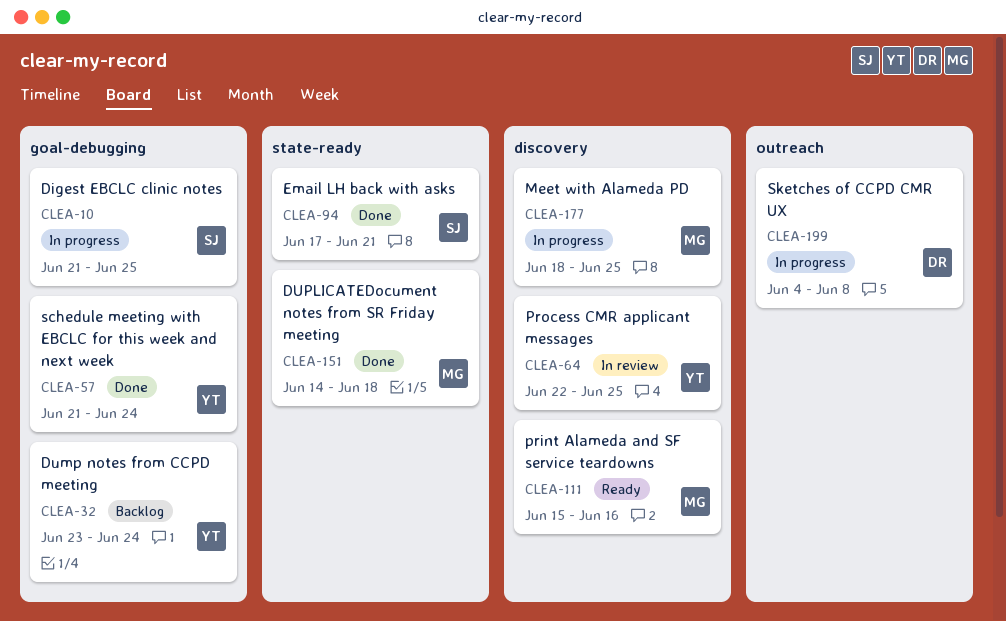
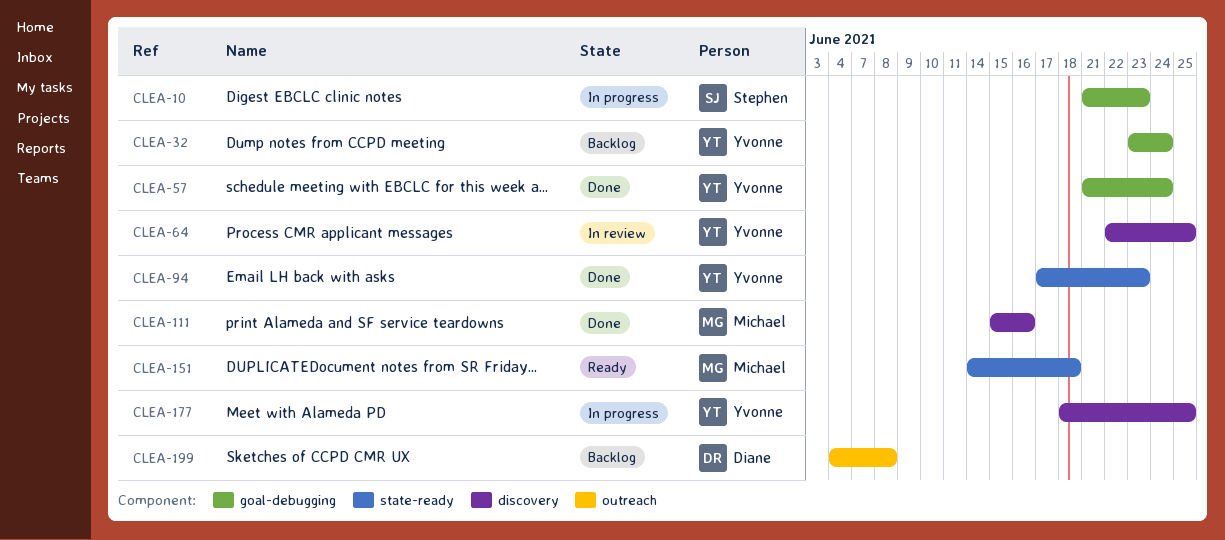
CLEA-10, due: Jun 25 -> Jun 23
CLEA-94, owner: Stephen -> Yvonne
CLEA-94, due: Jun 21 -> Jun 23
CLEA-111, status: Ready -> Done
CLEA-151, status: Done -> Ready
CLEA-177, owner: Michael -> Yvonne
CLEA-199, status: In progress -> Backlog

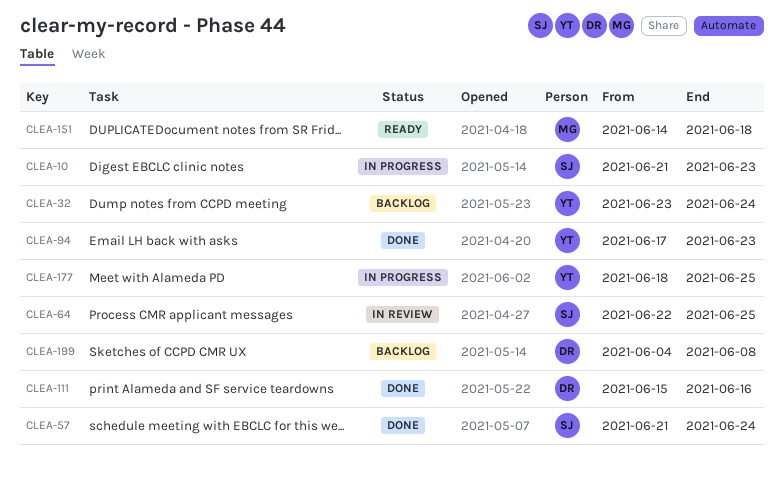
CLEA-57, owner: Yvonne -> Stephen
CLEA-64, owner: Yvonne -> Stephen
CLEA-111, owner: Michael -> Diane

